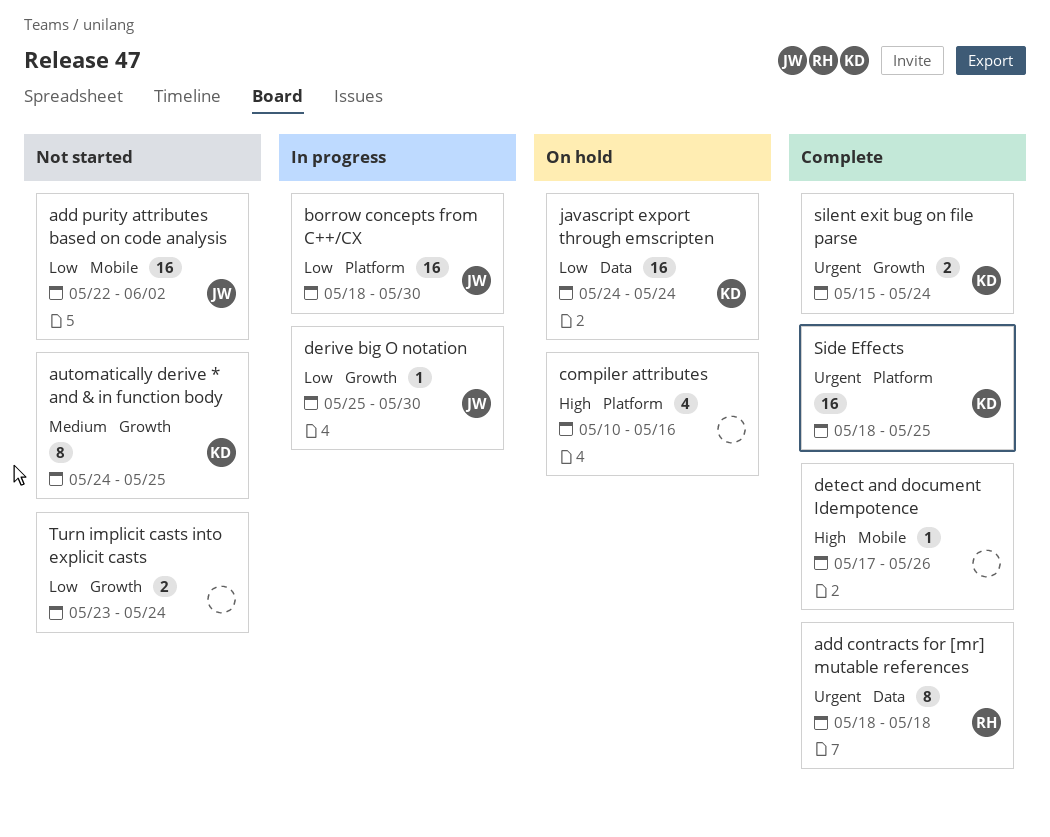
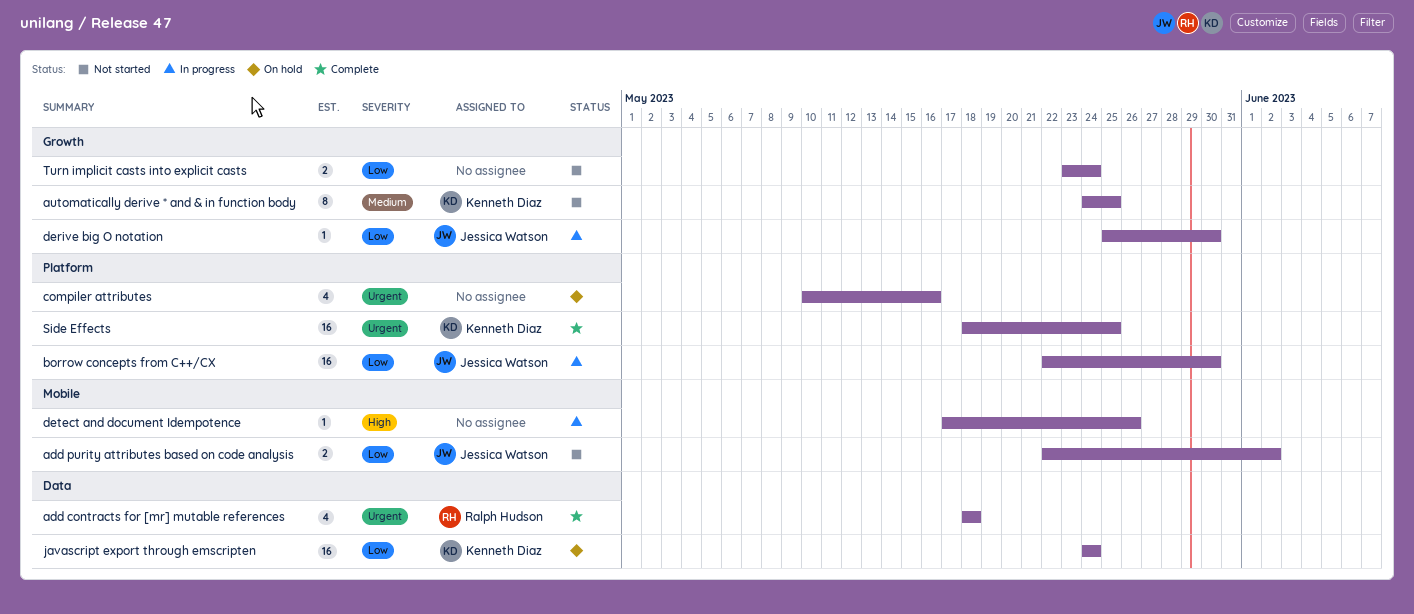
add contracts for [mr] mutable references, estimate: 8 -> 4
add purity attributes based on code analysis, estimate: 16 -> 2
borrow concepts from C++/CX, start: May 18 -> May 22
compiler attributes, priority: High -> Urgent
detect and document Idempotence, status: Complete -> In progress
silent exit bug on file parse: present -> none

